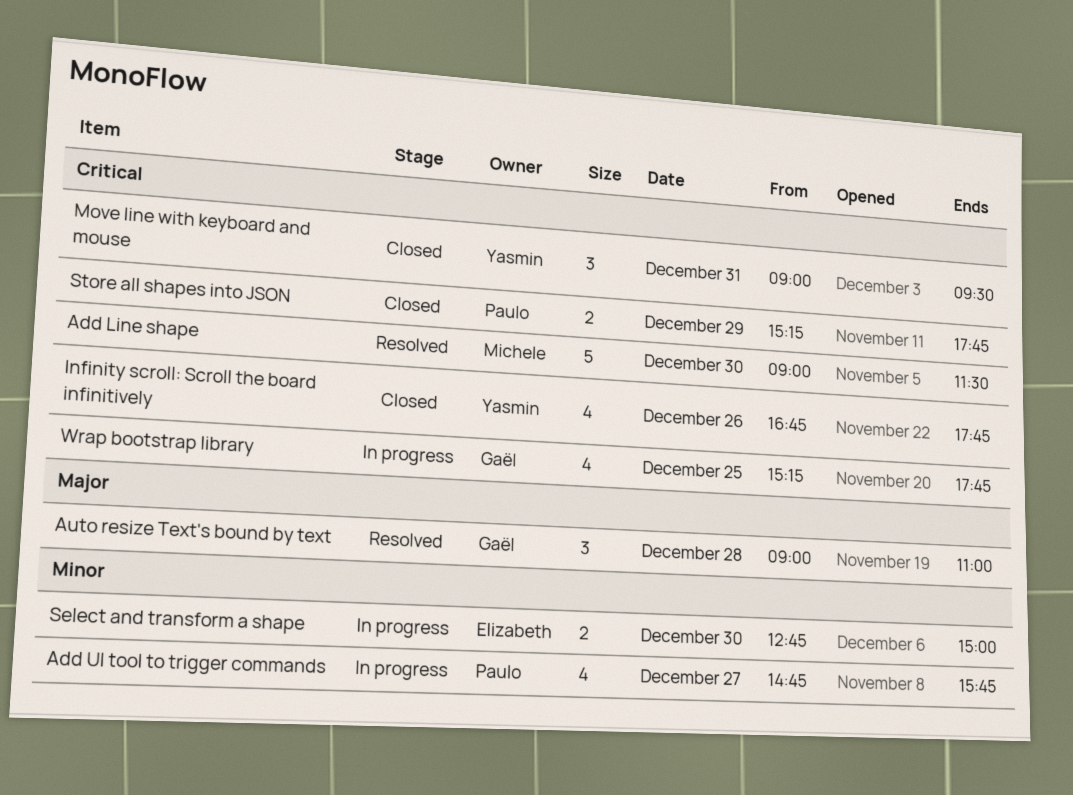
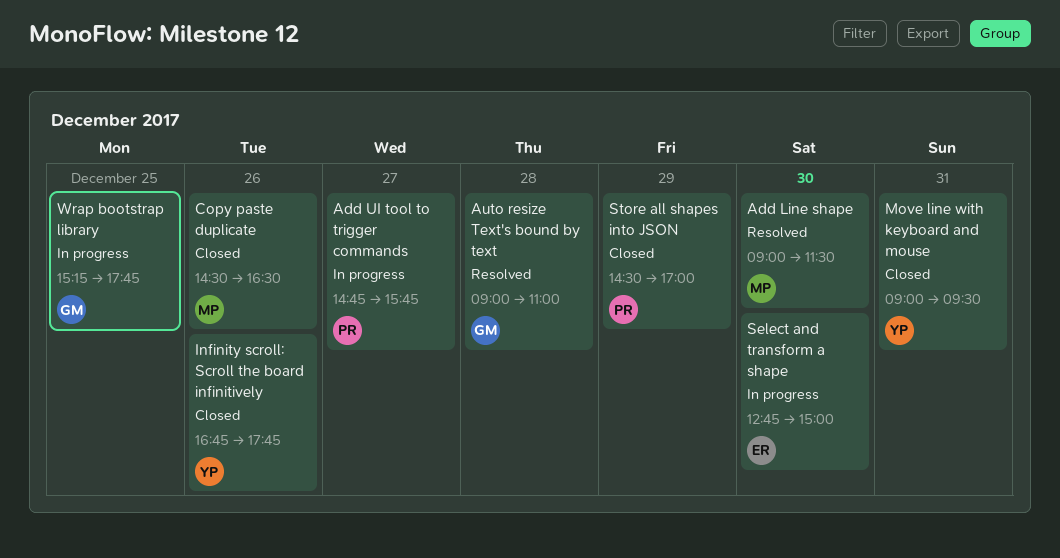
Copy paste duplicate: none -> present
Store all shapes into JSON, begins: 15:15 -> 14:30
Store all shapes into JSON, ends: 17:45 -> 17:00

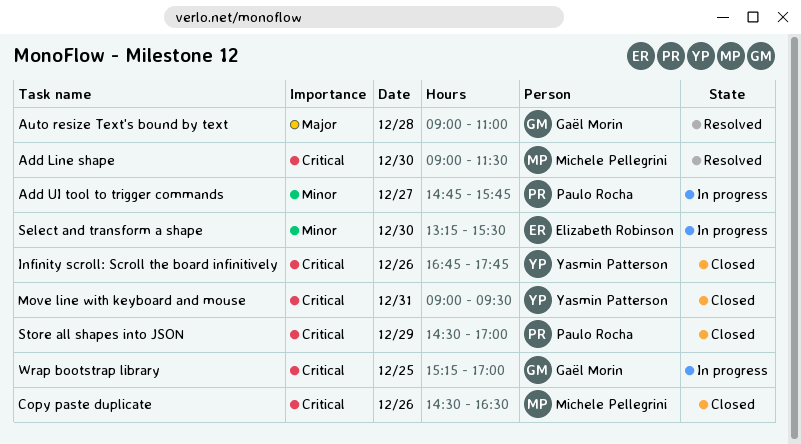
Select and transform a shape, begins: 12:45 -> 13:15
Select and transform a shape, ends: 15:00 -> 15:30
Wrap bootstrap library, ends: 17:45 -> 17:00

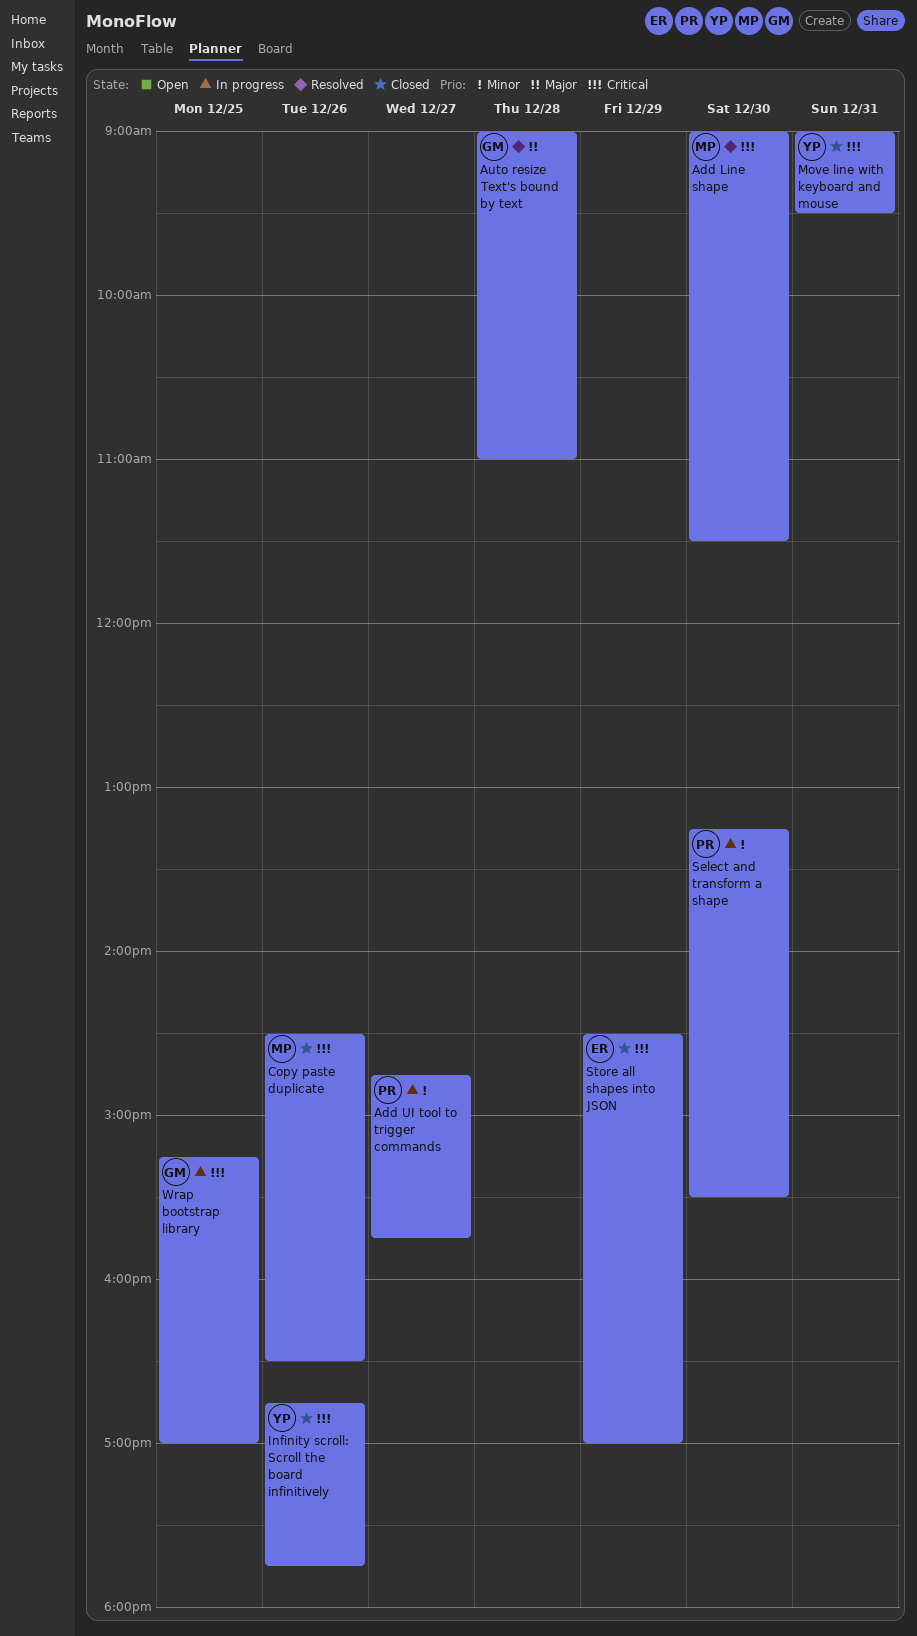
Select and transform a shape, owner: Elizabeth Robinson -> Paulo Rocha
Store all shapes into JSON, owner: Paulo Rocha -> Elizabeth Robinson

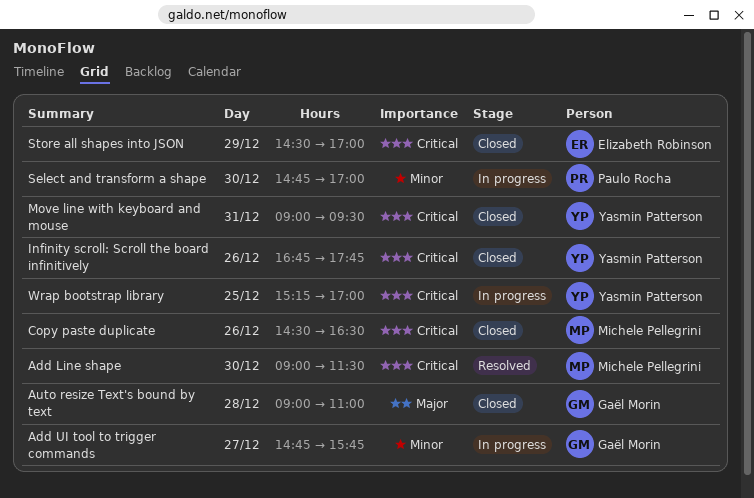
Add UI tool to trigger commands, owner: Paulo Rocha -> Gaël Morin
Auto resize Text's bound by text, status: Resolved -> Closed
Select and transform a shape, begins: 13:15 -> 14:45
Select and transform a shape, ends: 15:30 -> 17:00
Wrap bootstrap library, owner: Gaël Morin -> Yasmin Patterson

